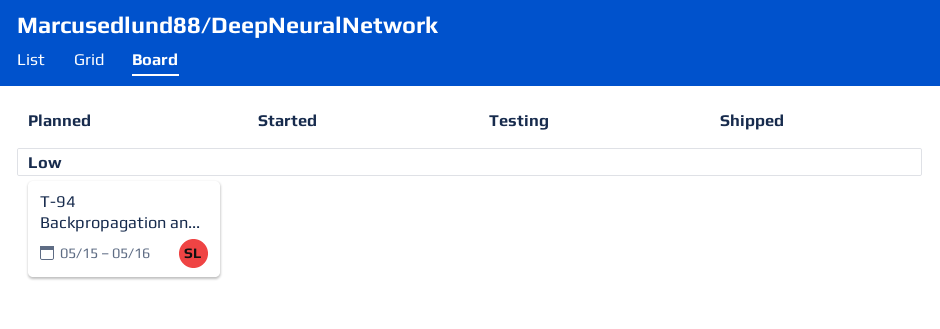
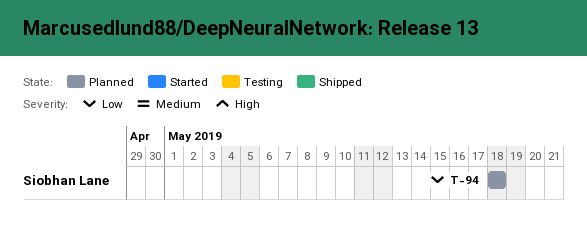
T-94, start: May 15 -> May 18
T-94, due: May 16 -> May 18

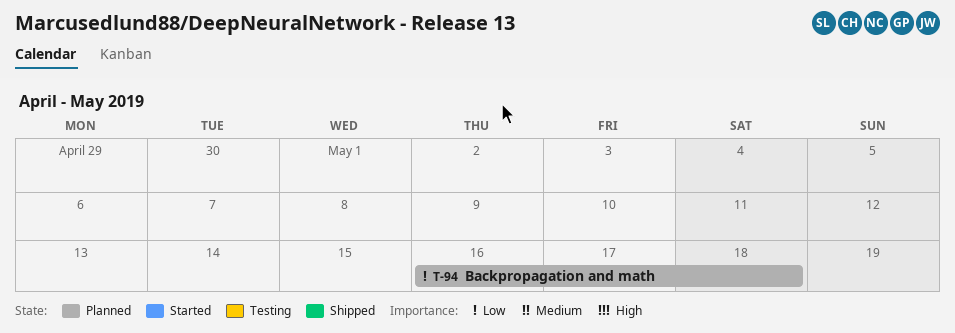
T-94, start: May 18 -> May 16

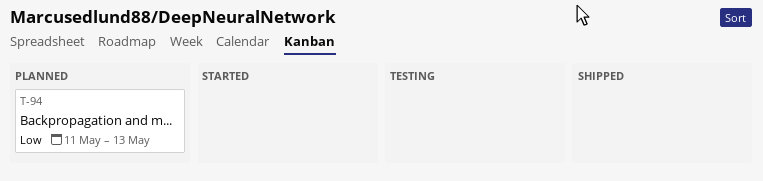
T-94, start: May 16 -> May 11
T-94, due: May 18 -> May 13

